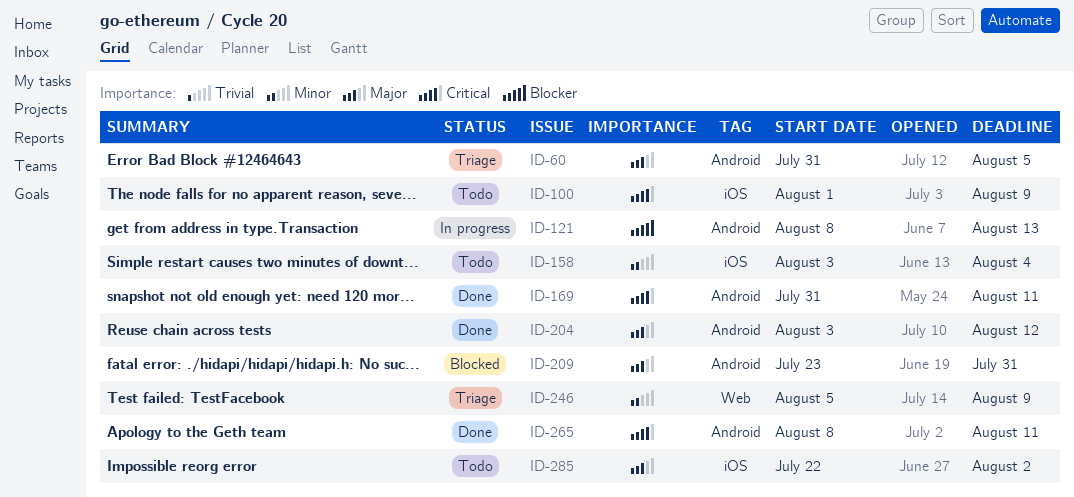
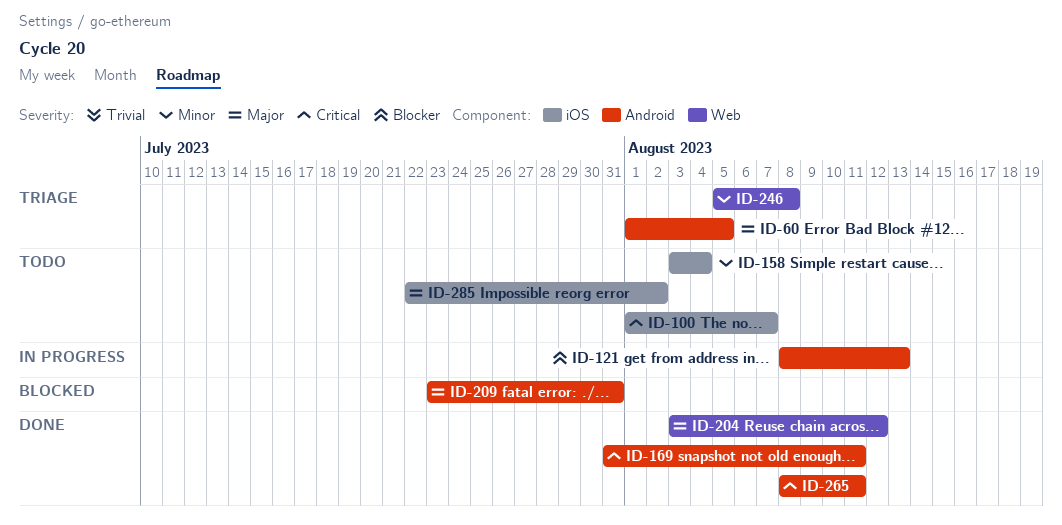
ID-60, start: Jul 31 -> Aug 1
ID-100, due: Aug 9 -> Aug 7
ID-204, label: Android -> Web
ID-246, due: Aug 9 -> Aug 8

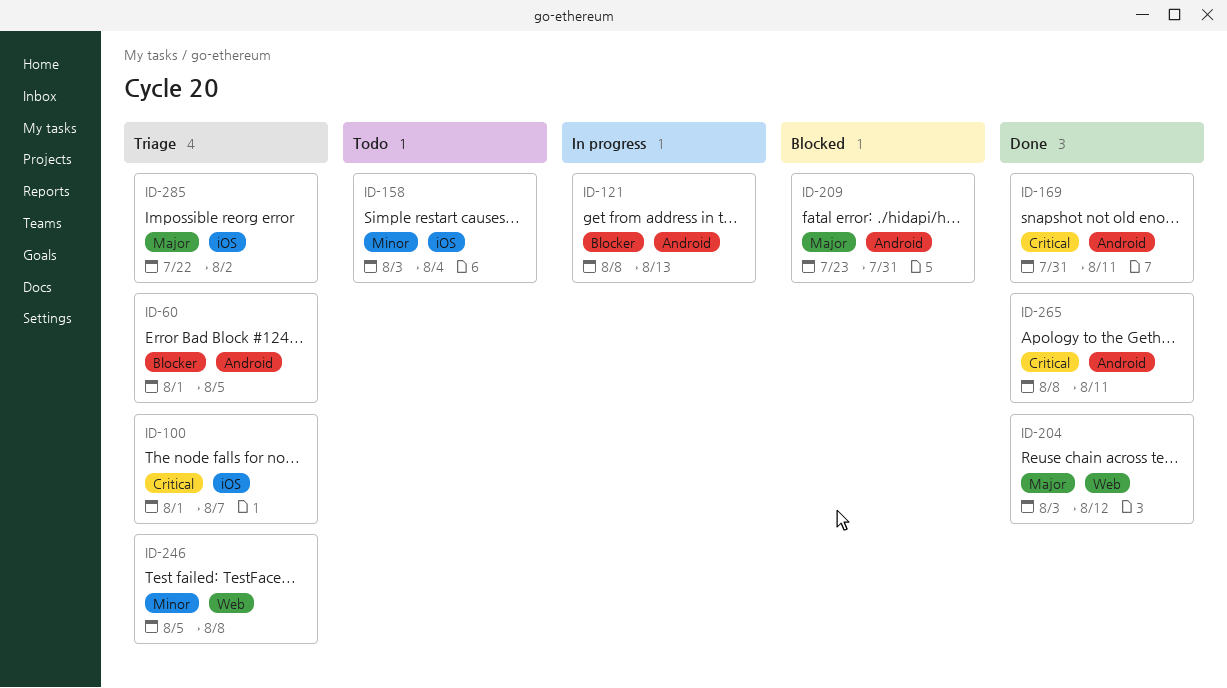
ID-60, priority: Major -> Blocker
ID-100, status: Todo -> Triage
ID-285, status: Todo -> Triage

